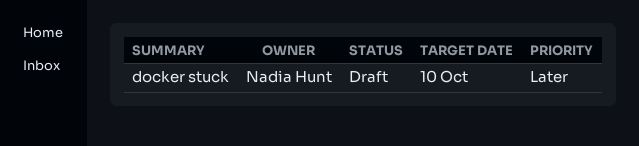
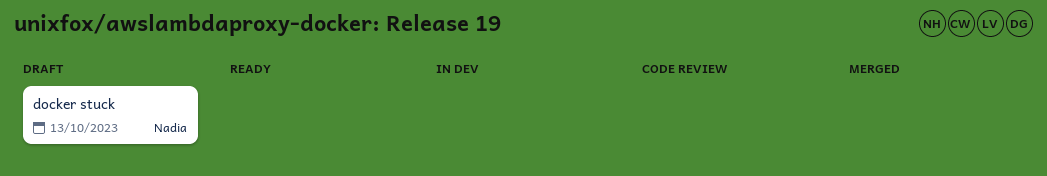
docker stuck, due: Oct 10 -> Oct 13

